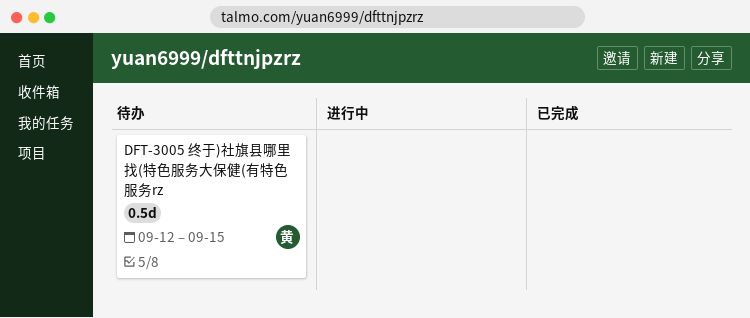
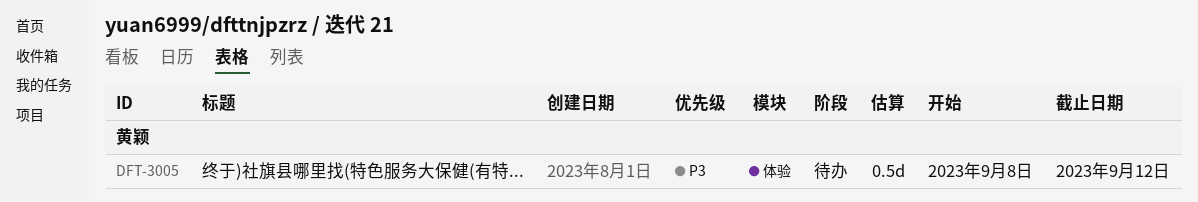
DFT-3005, start: Sep 12 -> Sep 8
DFT-3005, due: Sep 15 -> Sep 12

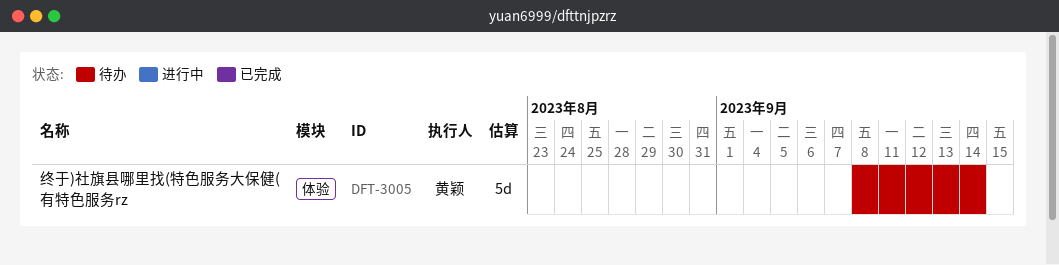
DFT-3005, estimate: 0.5d -> 5d
DFT-3005, due: Sep 12 -> Sep 14

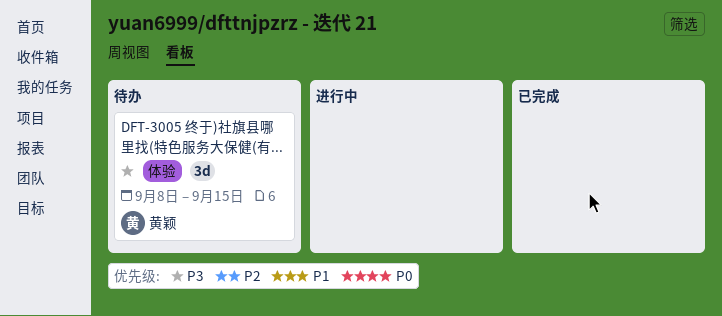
DFT-3005, estimate: 5d -> 3d
DFT-3005, due: Sep 14 -> Sep 15

